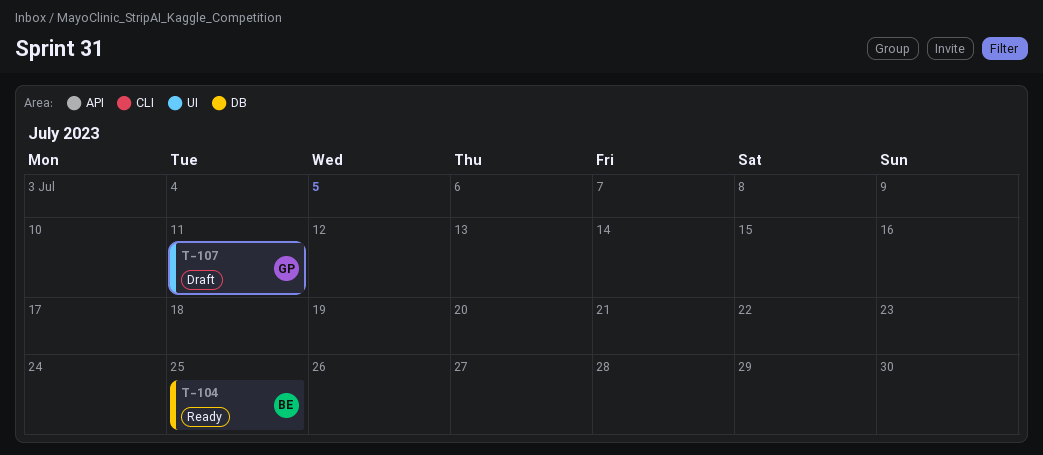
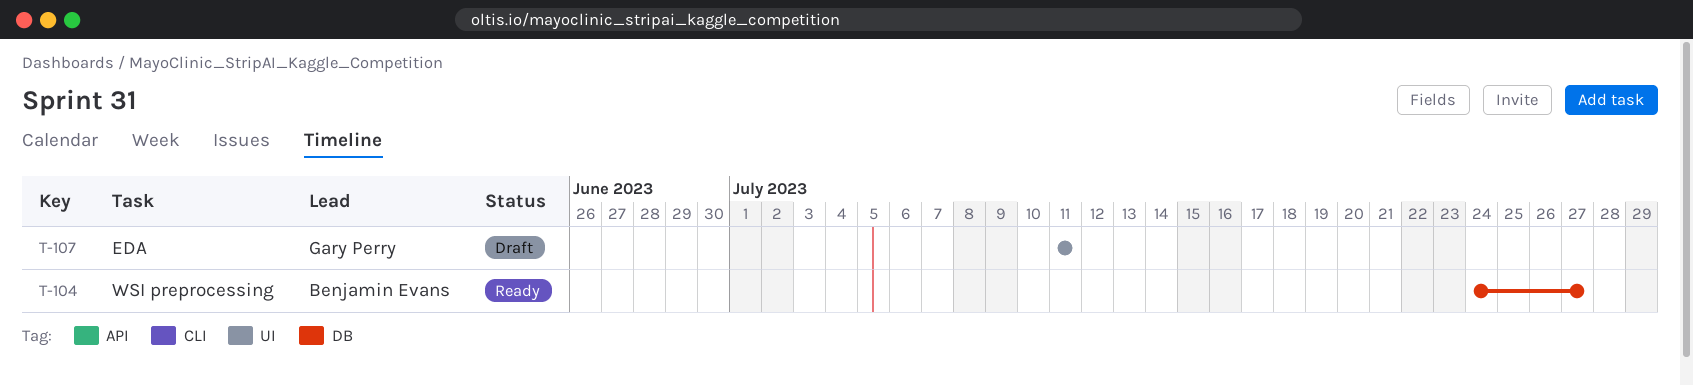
T-104, due: Jul 25 -> Jul 27

